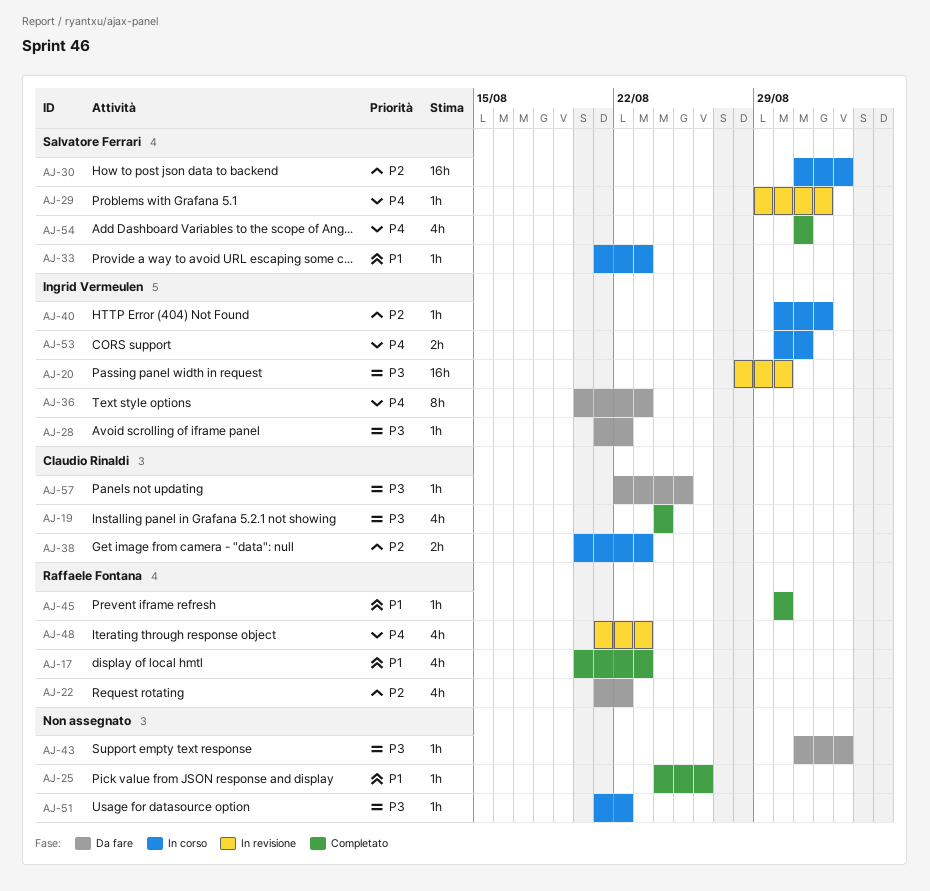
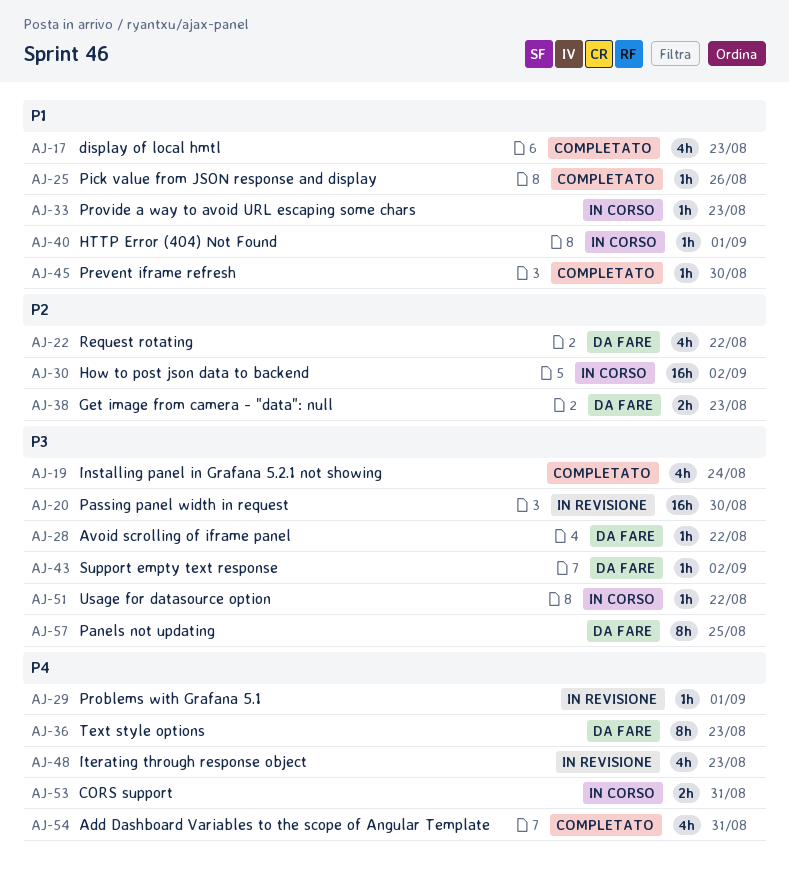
AJ-38, status: In corso -> Da fare
AJ-40, priority: P2 -> P1
AJ-57, estimate: 1h -> 8h

